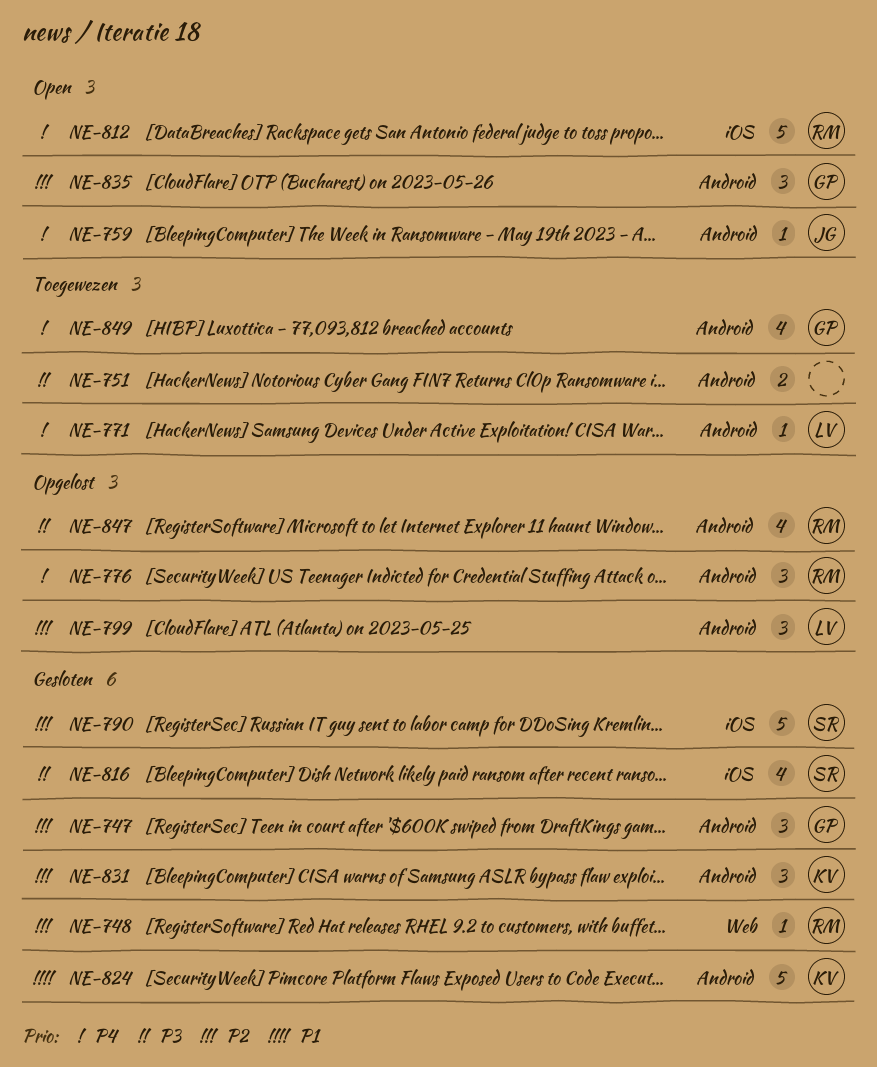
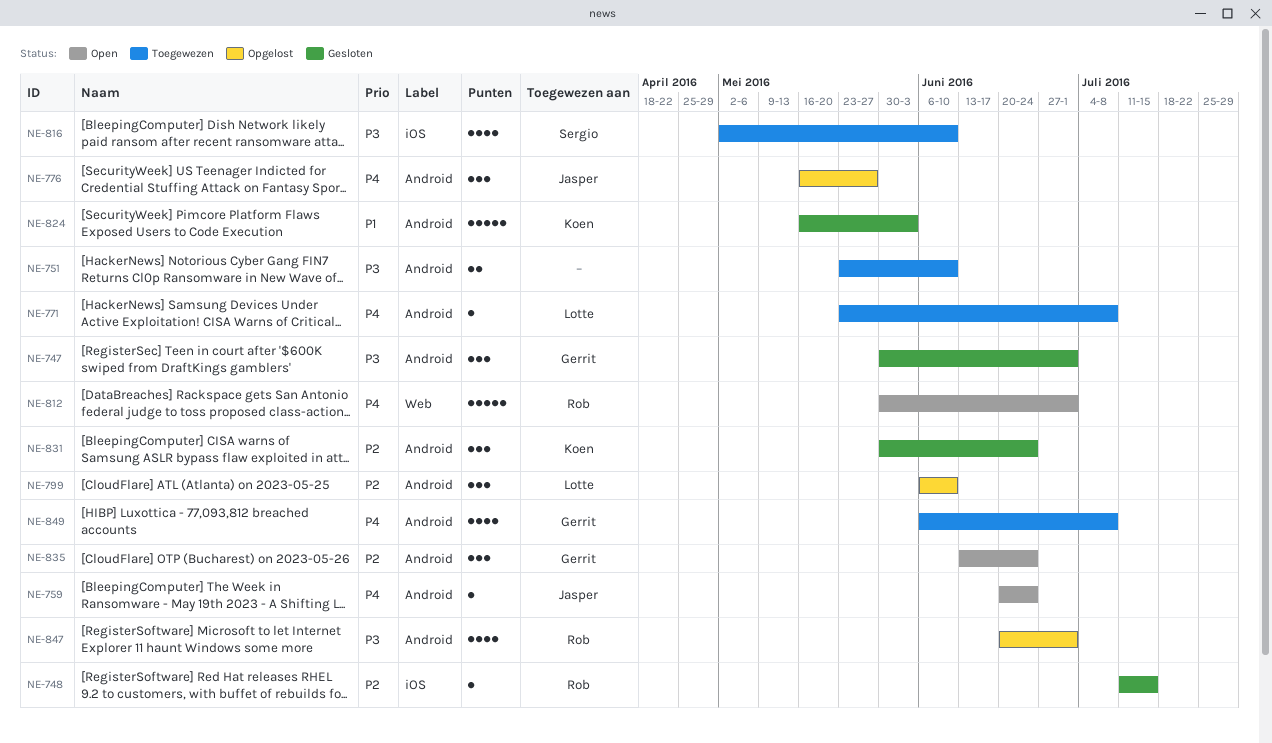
NE-747, priority: P2 -> P3
NE-748, label: Web -> iOS
NE-776, owner: Rob -> Jasper
NE-790: present -> none
NE-812, label: iOS -> Web
NE-816, status: Gesloten -> Toegewezen

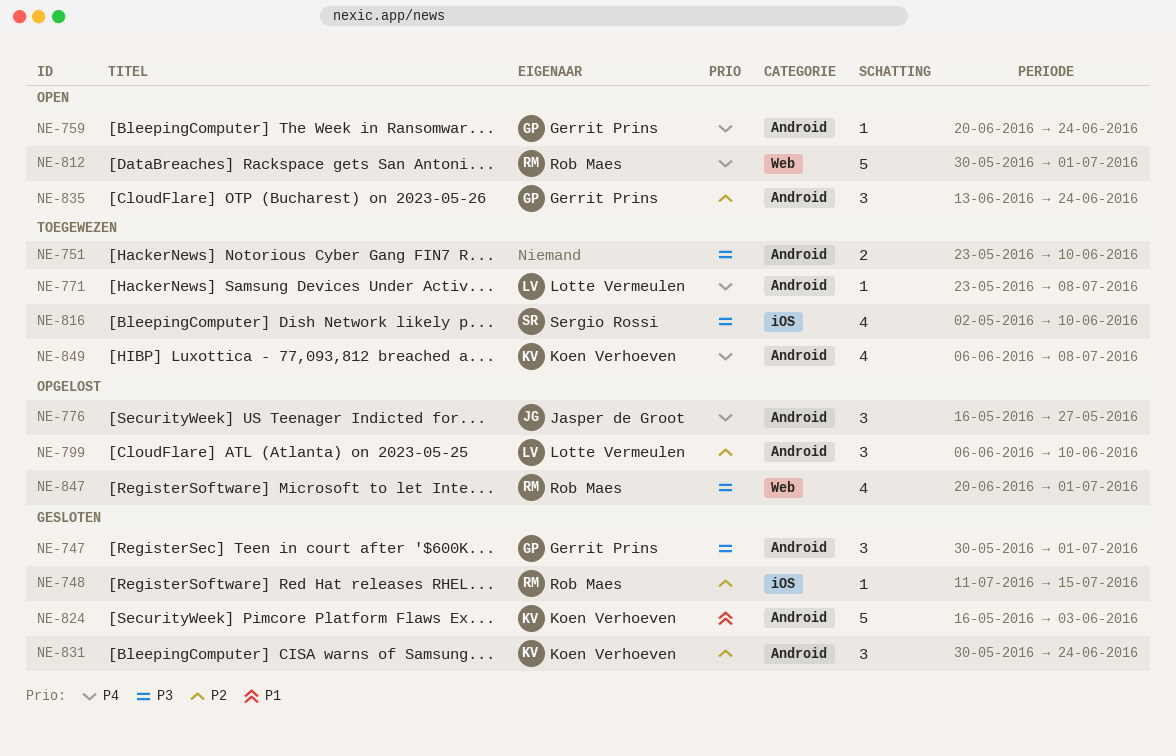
NE-759, owner: Jasper de Groot -> Gerrit Prins
NE-847, label: Android -> Web
NE-849, owner: Gerrit Prins -> Koen Verhoeven

